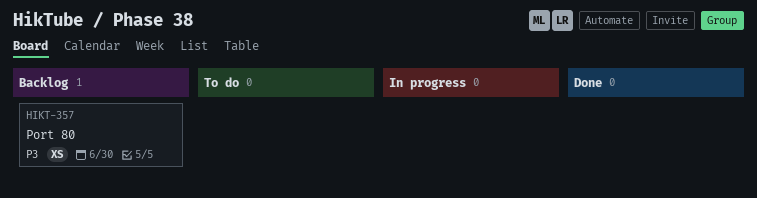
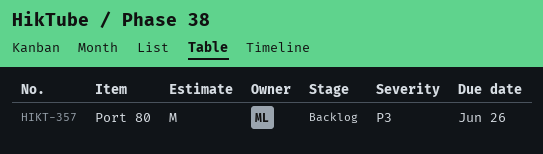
HIKT-357, estimate: XS -> M
HIKT-357, due: Jun 30 -> Jun 26

